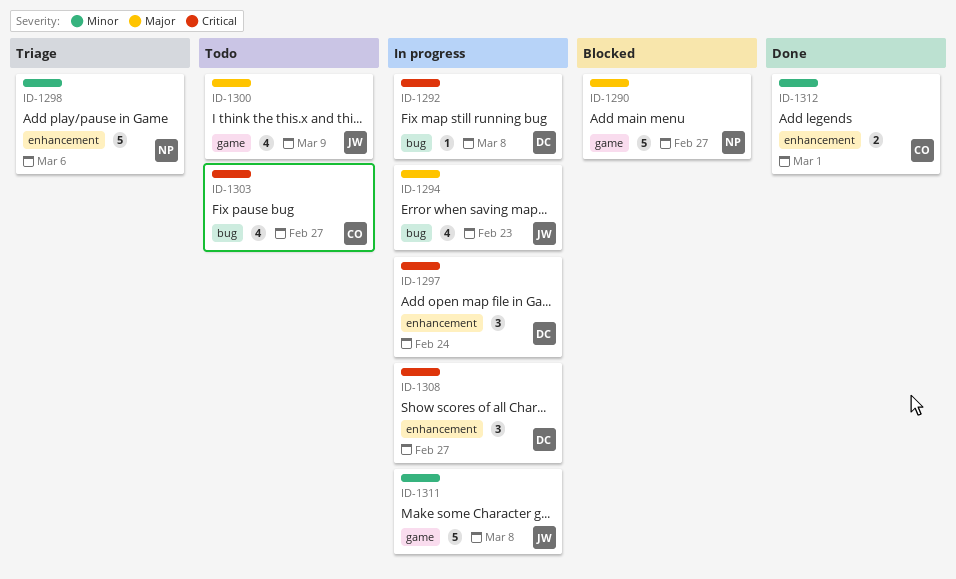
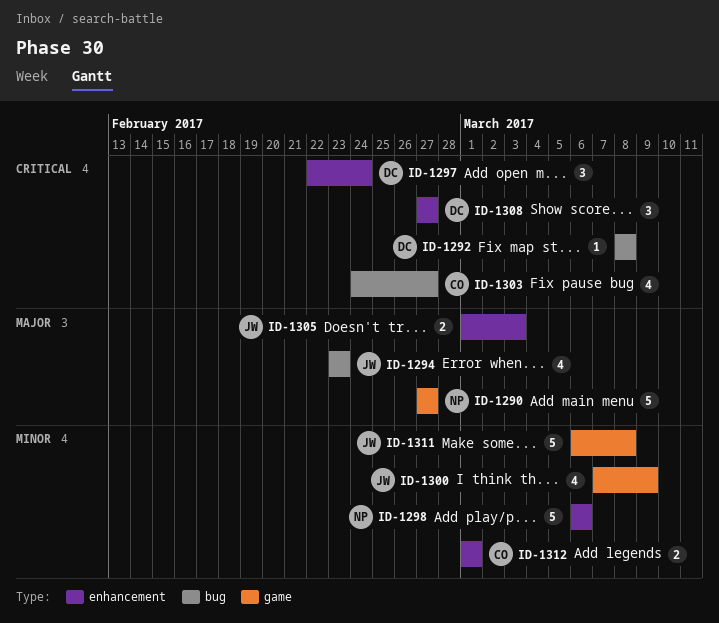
ID-1300, priority: Major -> Minor
ID-1305: none -> present

